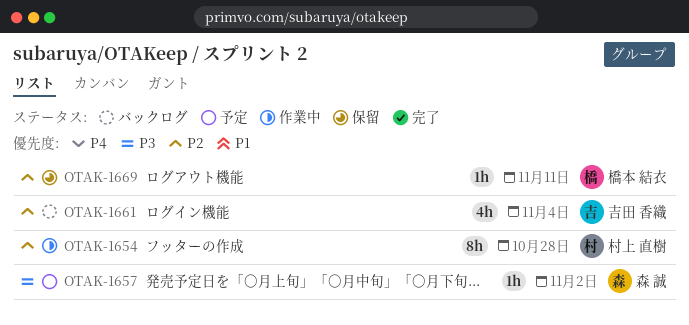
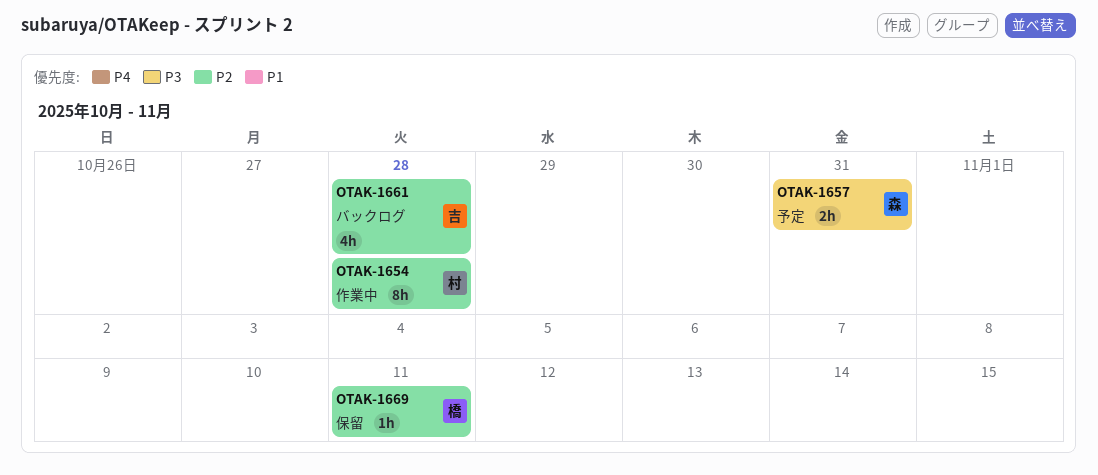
OTAK-1657, estimate: 1h -> 2h
OTAK-1657, due: Nov 2 -> Oct 31
OTAK-1661, due: Nov 4 -> Oct 28

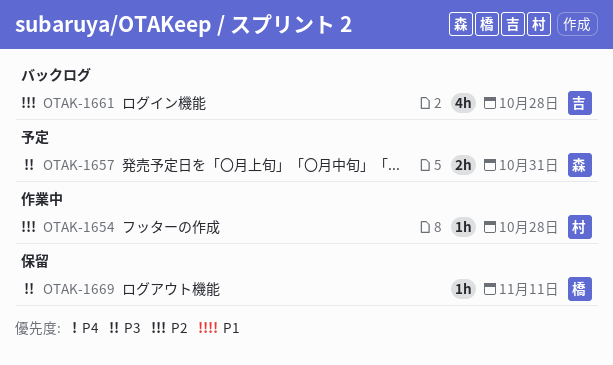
OTAK-1654, estimate: 8h -> 1h
OTAK-1669, priority: P2 -> P3

